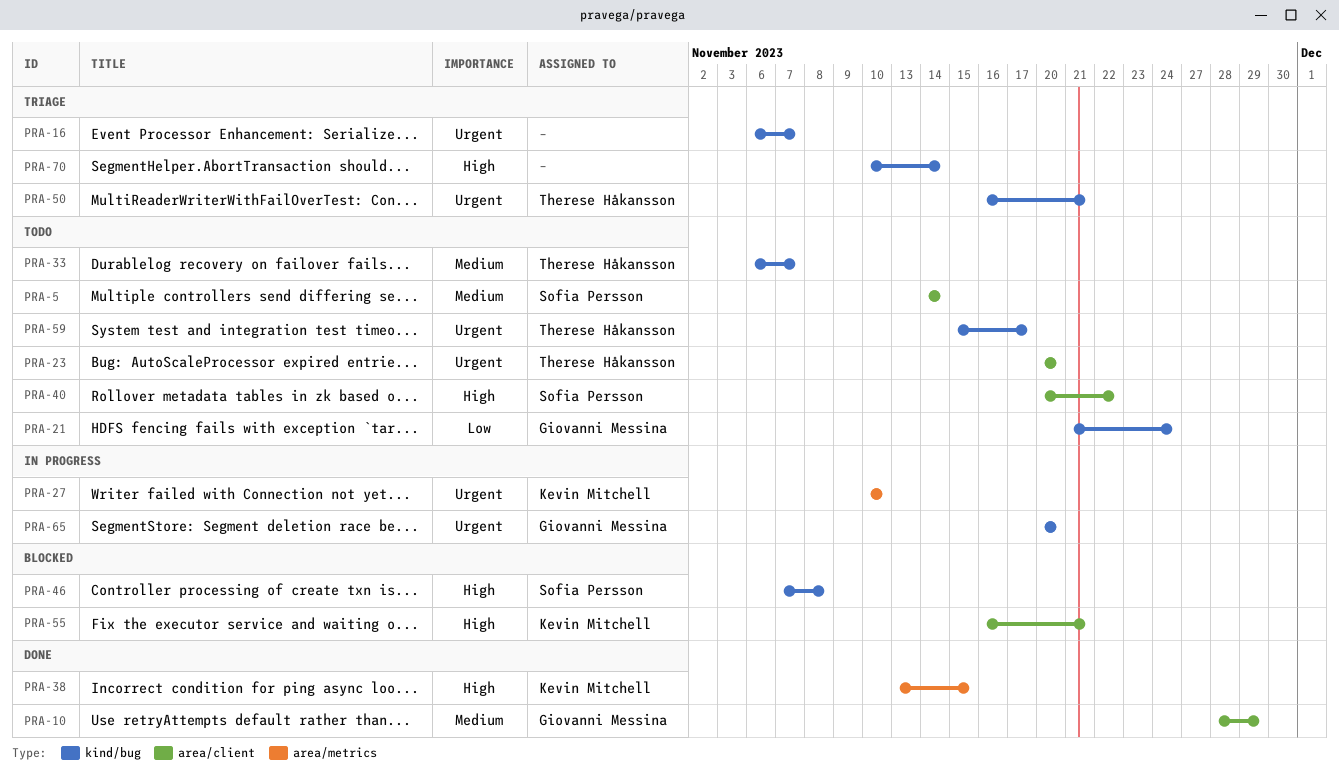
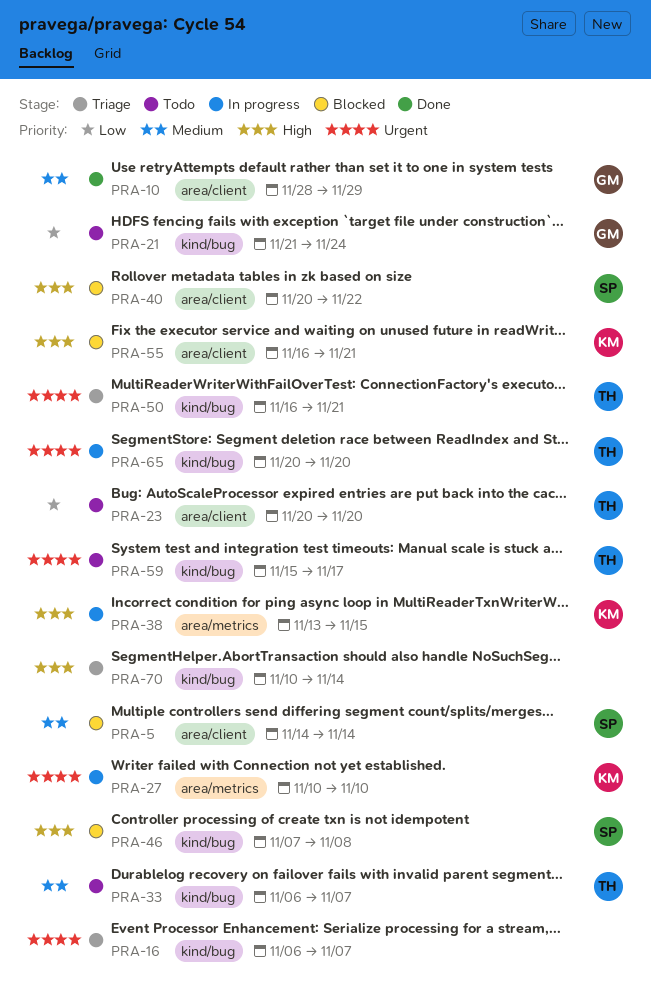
PRA-5, status: Todo -> Blocked
PRA-23, priority: Urgent -> Low
PRA-38, status: Done -> In progress
PRA-40, status: Todo -> Blocked
PRA-65, owner: Giovanni Messina -> Therese Håkansson

